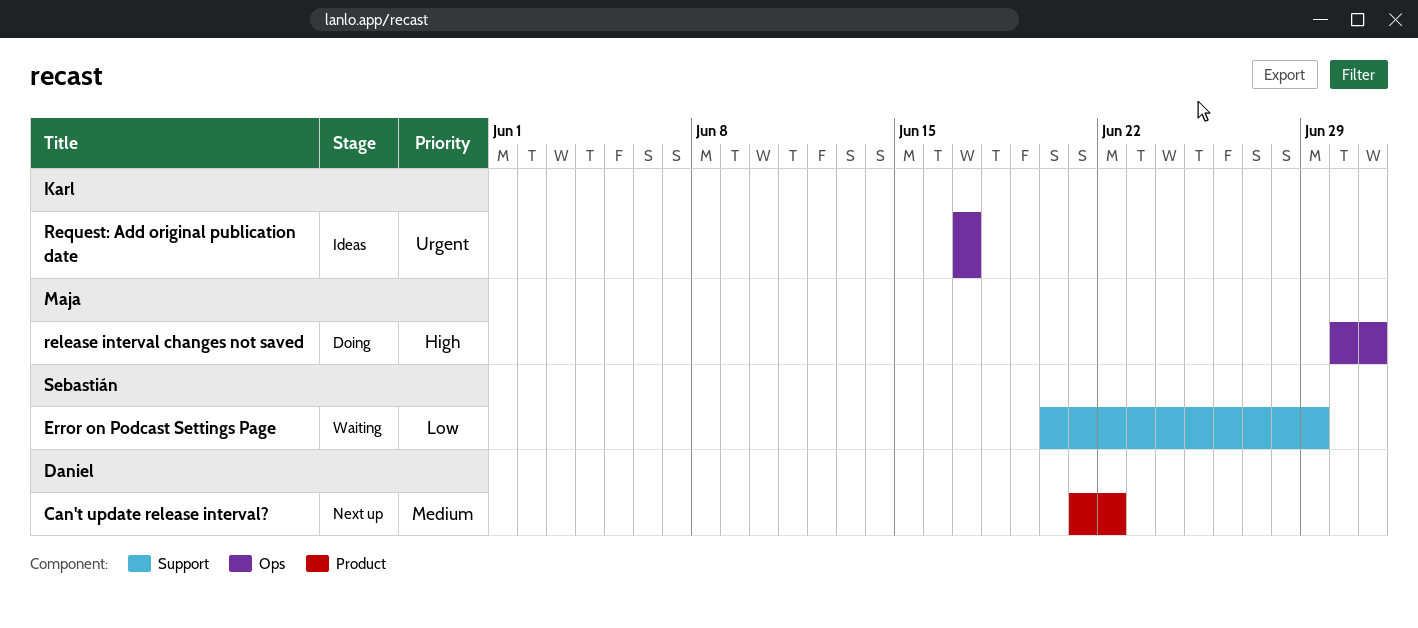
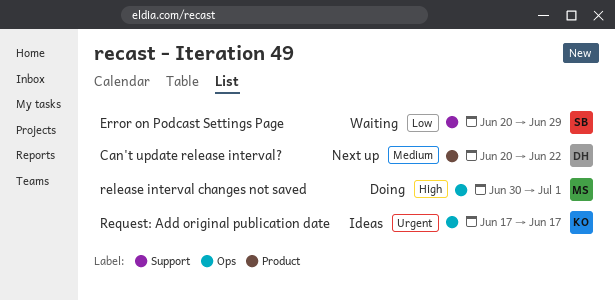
Can't update release interval?, start: Jun 21 -> Jun 20

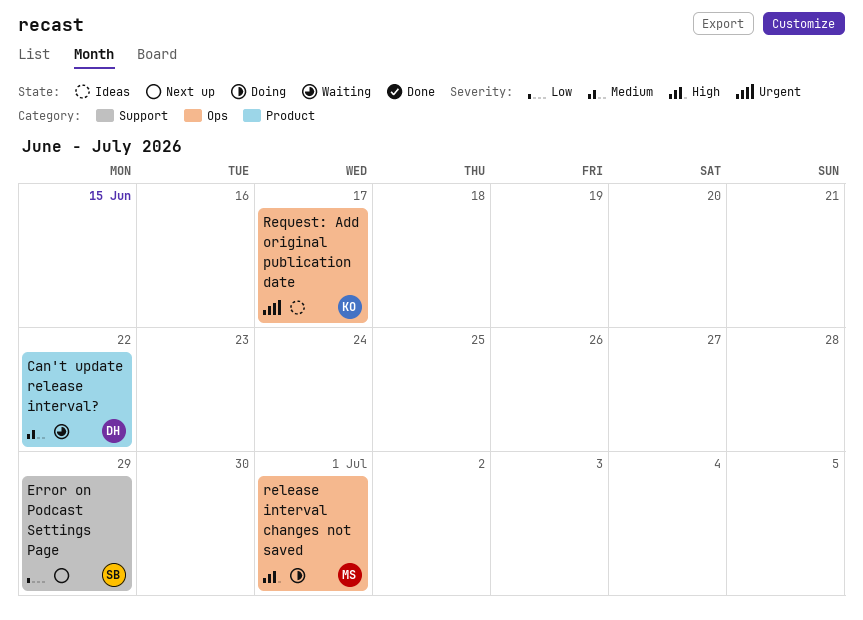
Can't update release interval?, status: Next up -> Waiting
Error on Podcast Settings Page, status: Waiting -> Next up

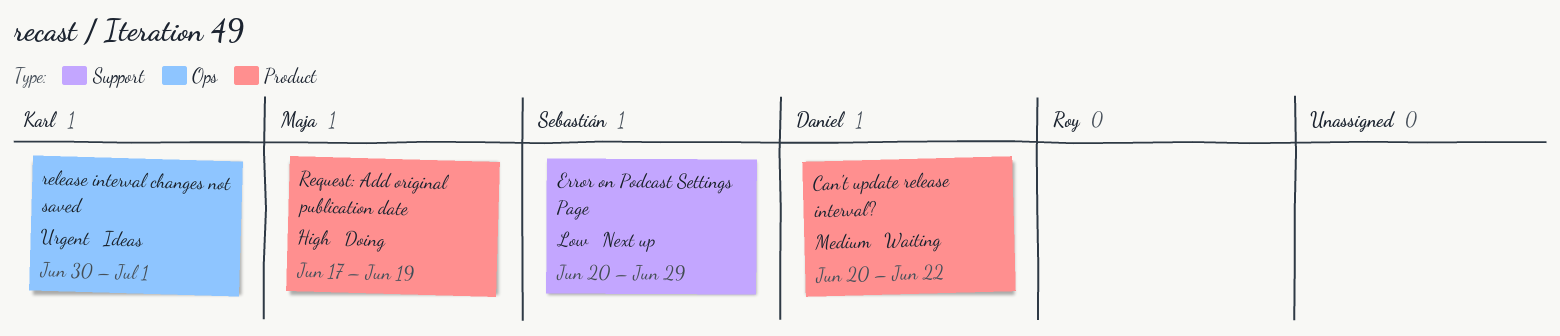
release interval changes not saved, status: Doing -> Ideas
release interval changes not saved, owner: Maja -> Karl
release interval changes not saved, priority: High -> Urgent
Request: Add original publication date, status: Ideas -> Doing
Request: Add original publication date, owner: Karl -> Maja
Request: Add original publication date, priority: Urgent -> High
Request: Add original publication date, label: Ops -> Product
Request: Add original publication date, due: Jun 17 -> Jun 19

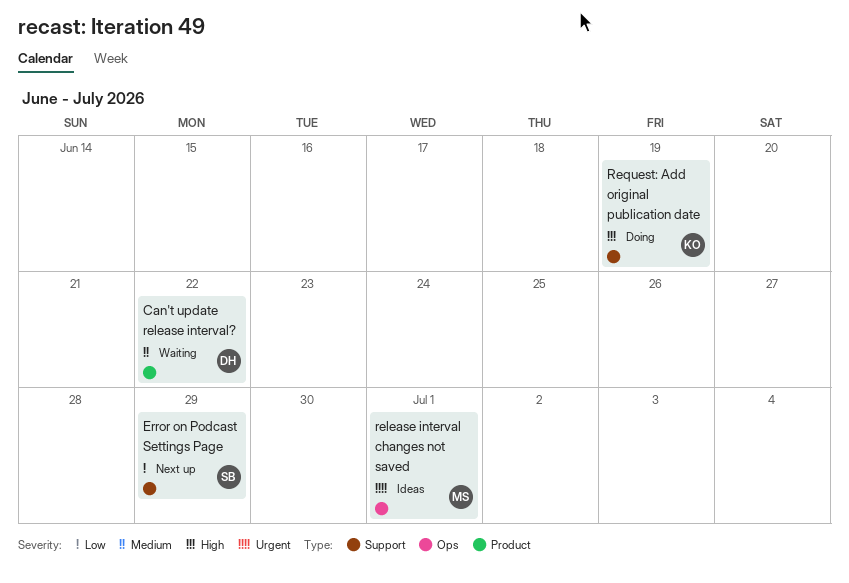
release interval changes not saved, owner: Karl -> Maja
Request: Add original publication date, owner: Maja -> Karl
Request: Add original publication date, label: Product -> Support

